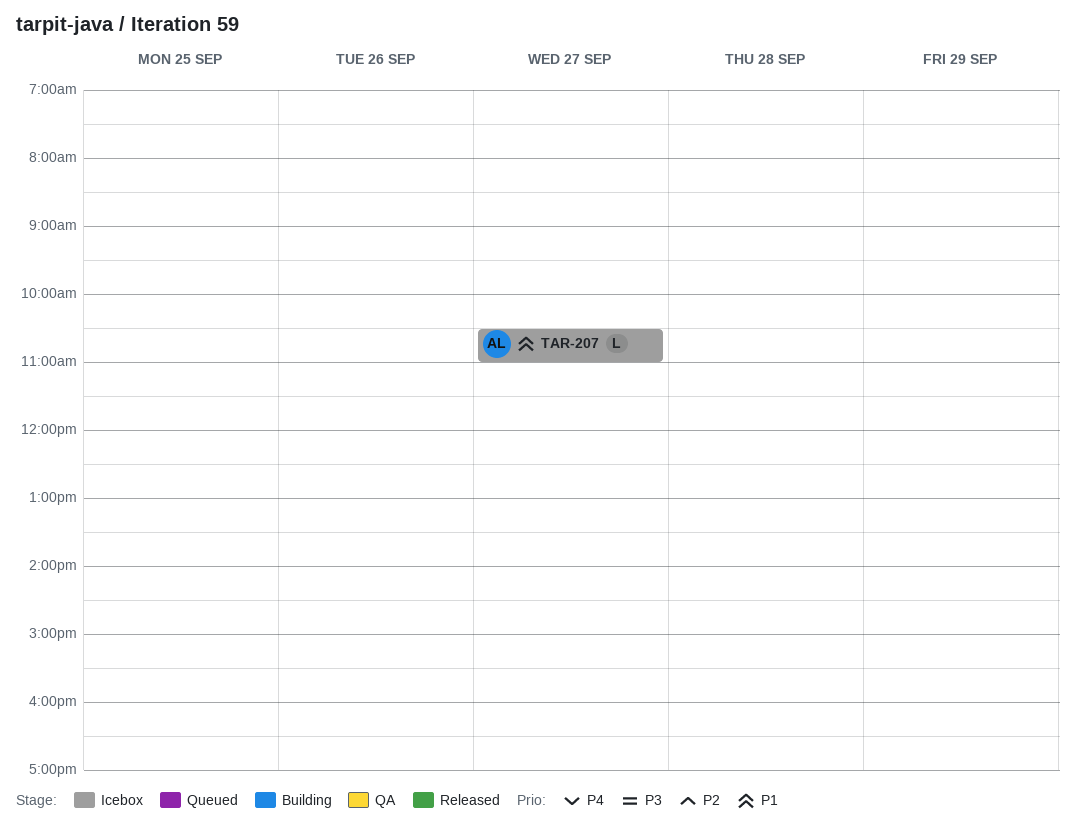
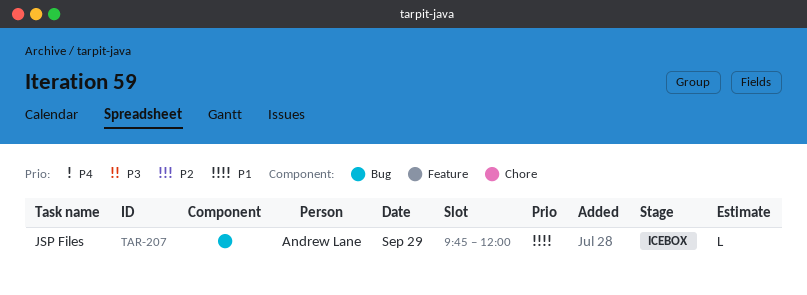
TAR-207, day: Sep 27 -> Sep 29
TAR-207, begins: 10:30 -> 09:45
TAR-207, ends: 11:00 -> 12:00

